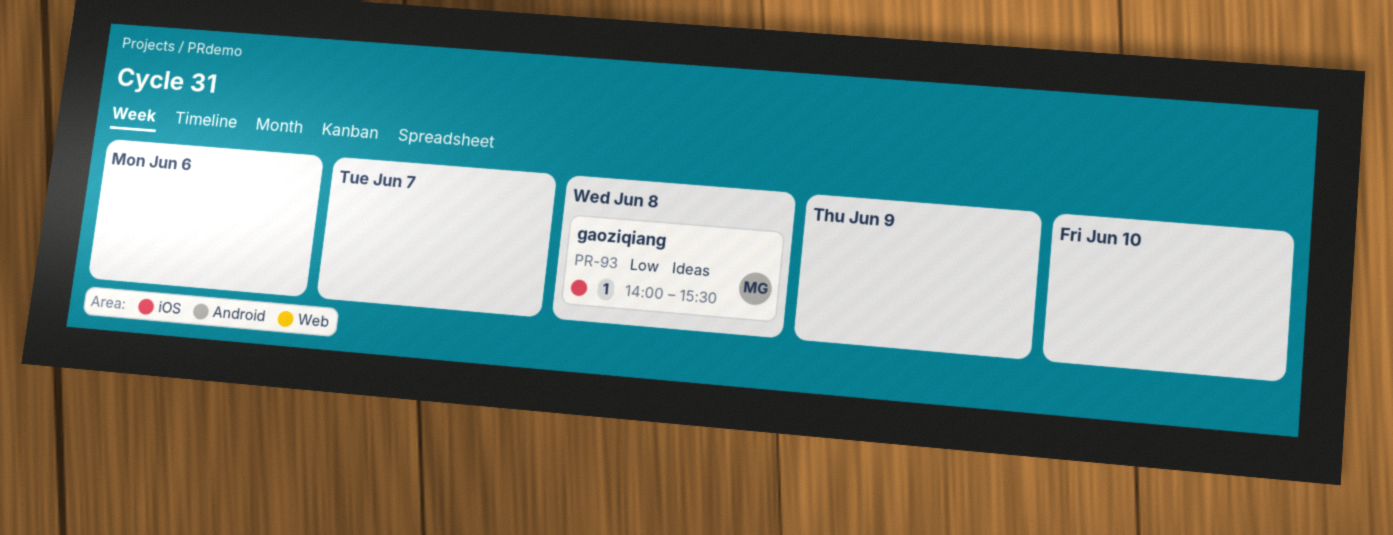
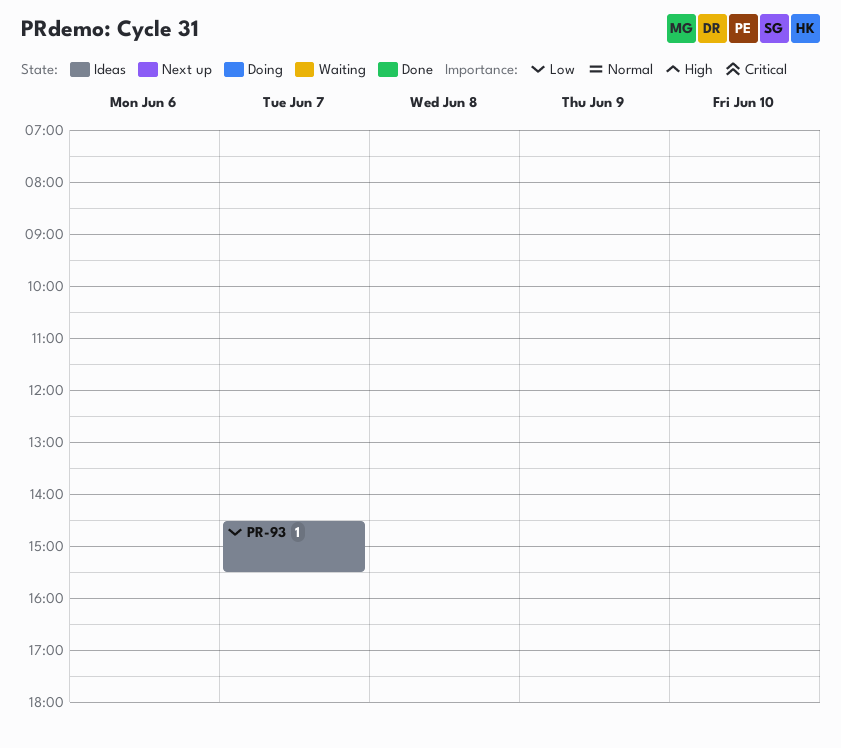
PR-93, day: Jun 8 -> Jun 7
PR-93, begins: 14:00 -> 14:30

